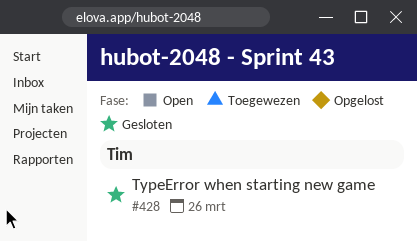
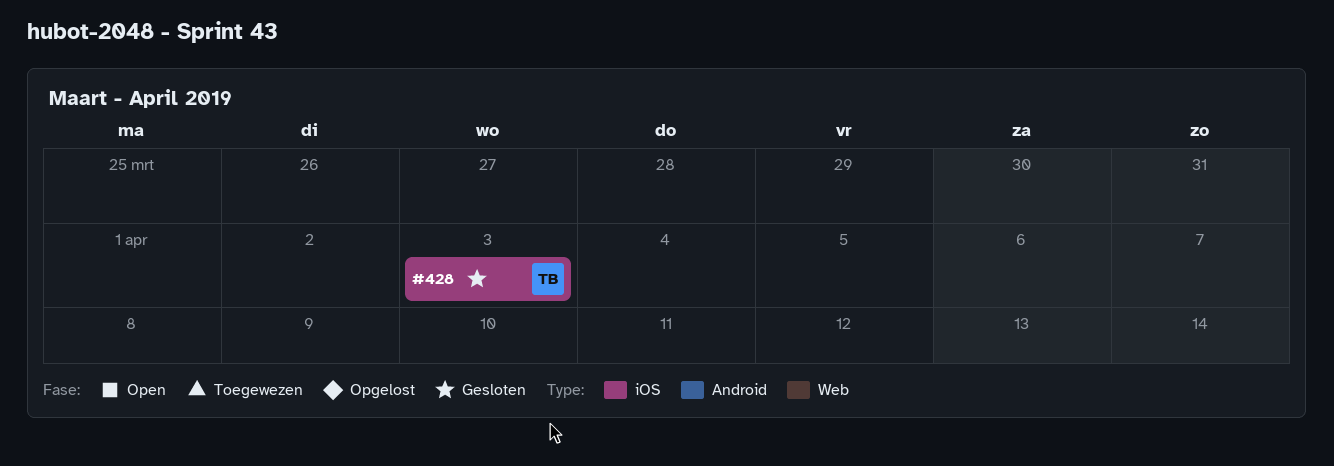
#428, due: Mar 26 -> Apr 3

